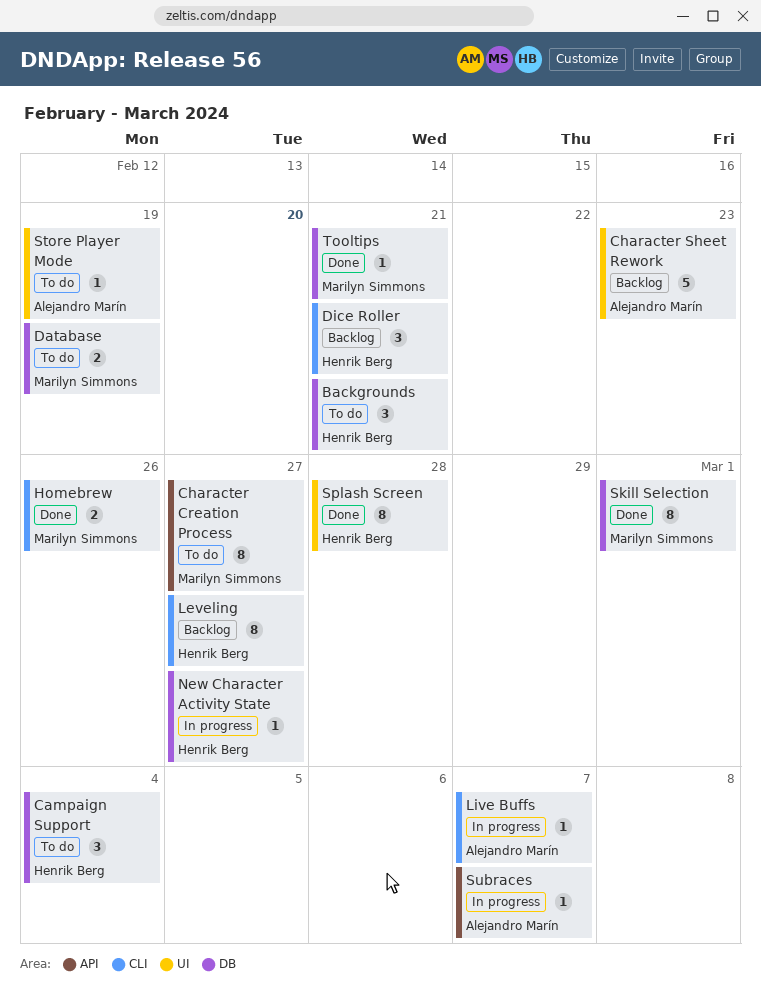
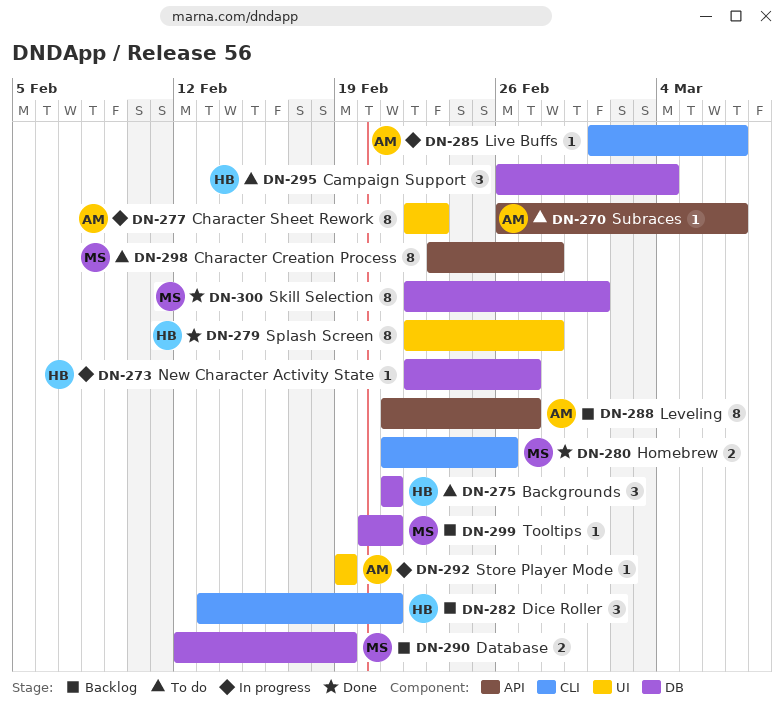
Character Creation Process, due: Feb 27 -> Feb 28
Character Sheet Rework, status: Backlog -> In progress
Character Sheet Rework, estimate: 5 -> 8
Database, status: To do -> Backlog
Leveling, owner: Henrik Berg -> Alejandro Marín
Leveling, label: CLI -> API
Store Player Mode, status: To do -> In progress
Subraces, status: In progress -> To do
Tooltips, status: Done -> Backlog

